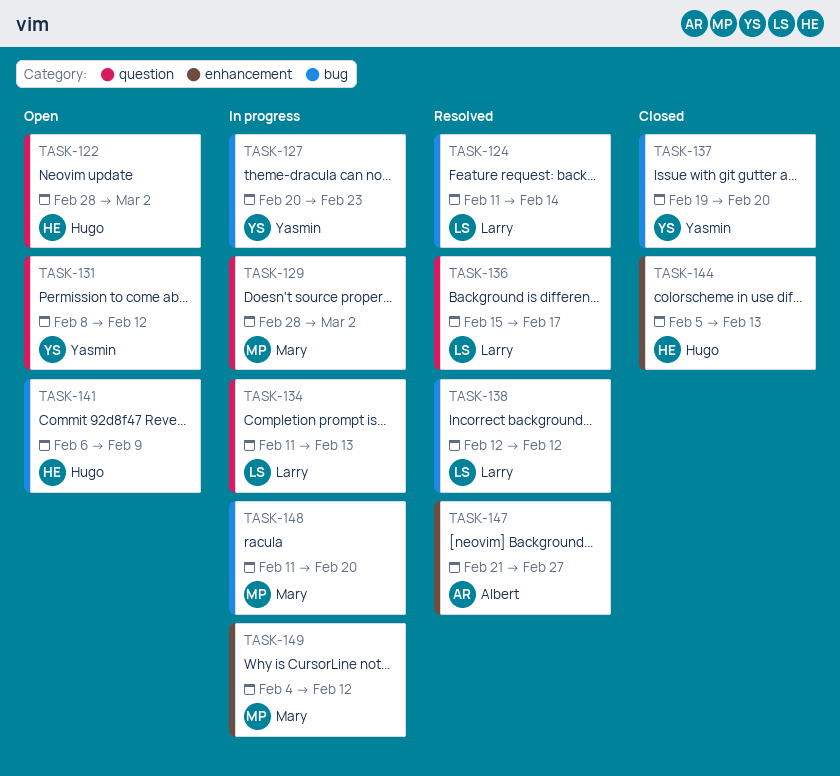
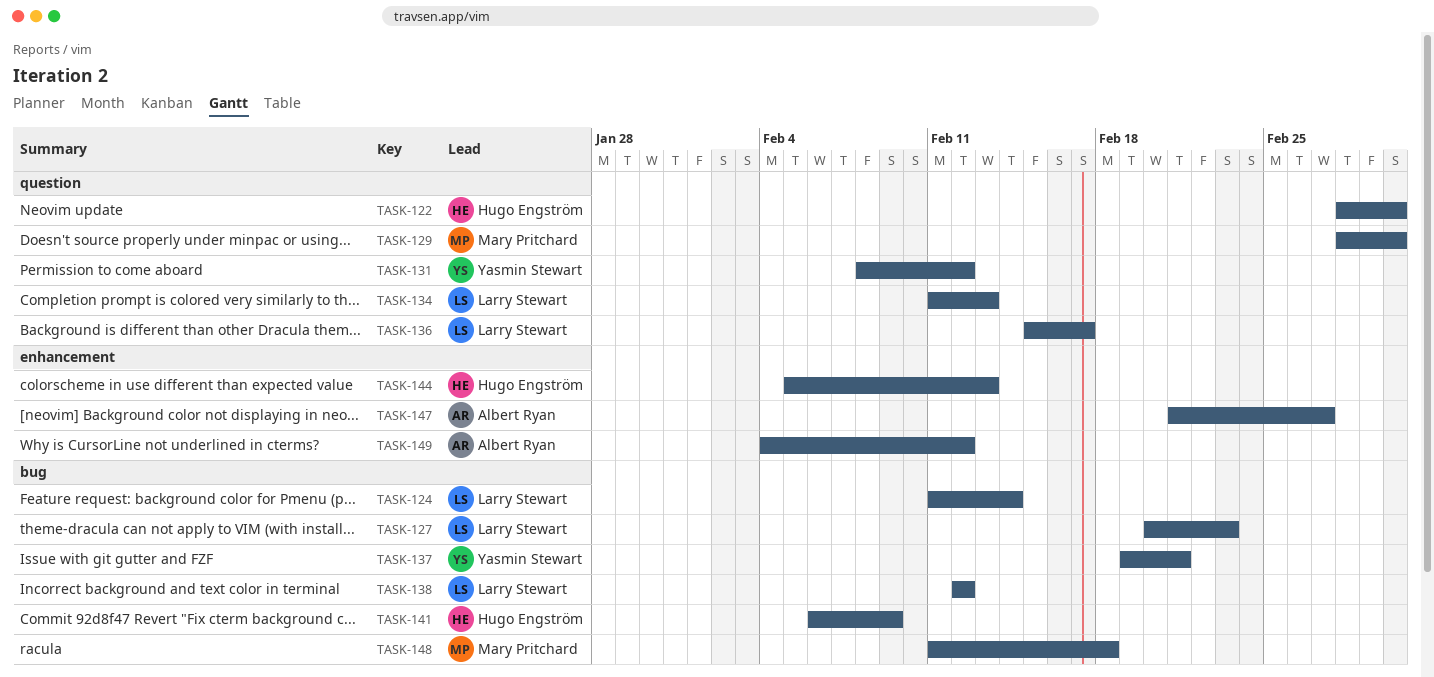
TASK-127, owner: Yasmin Stewart -> Larry Stewart
TASK-137, due: Feb 20 -> Feb 21
TASK-148, due: Feb 20 -> Feb 18
TASK-149, owner: Mary Pritchard -> Albert Ryan

